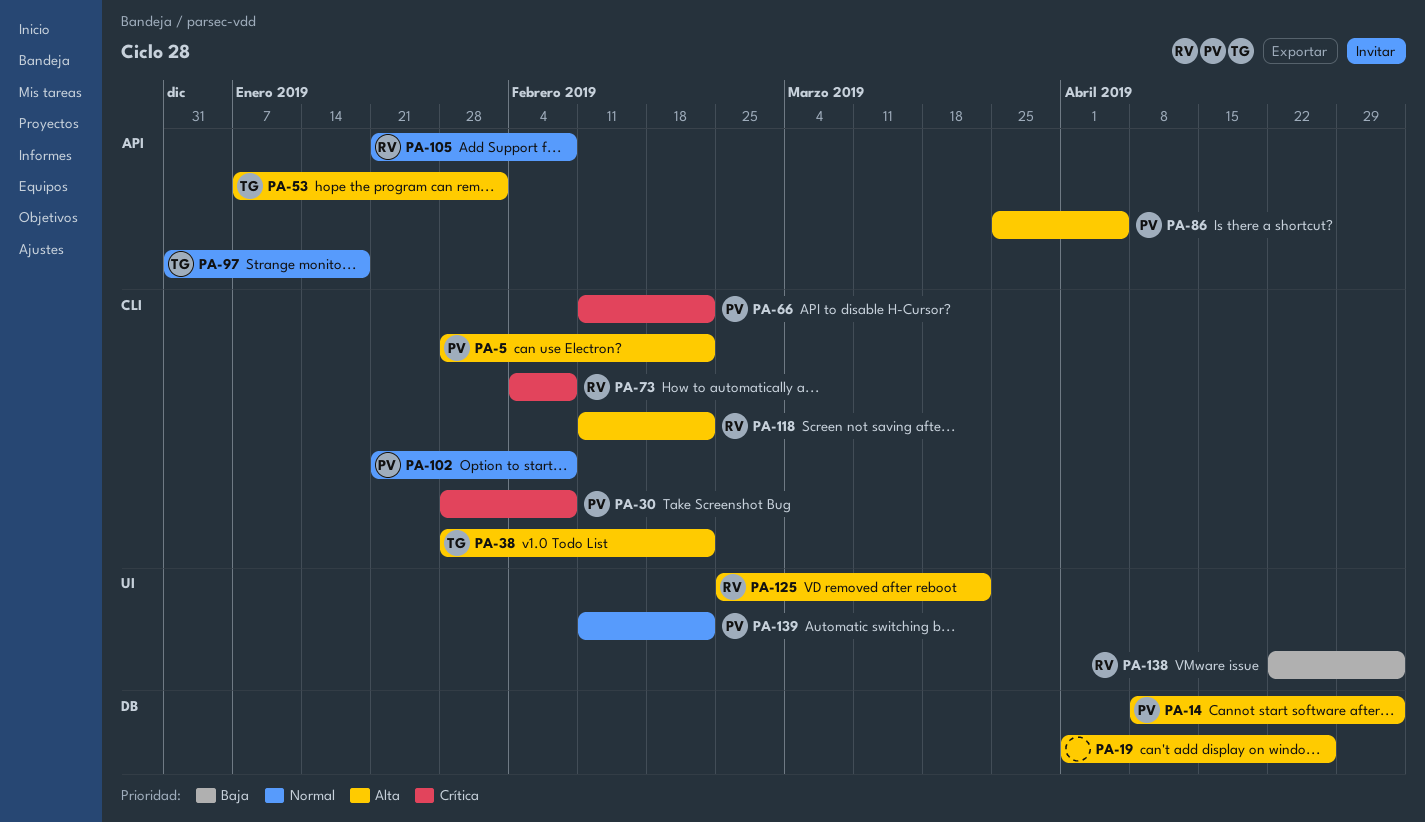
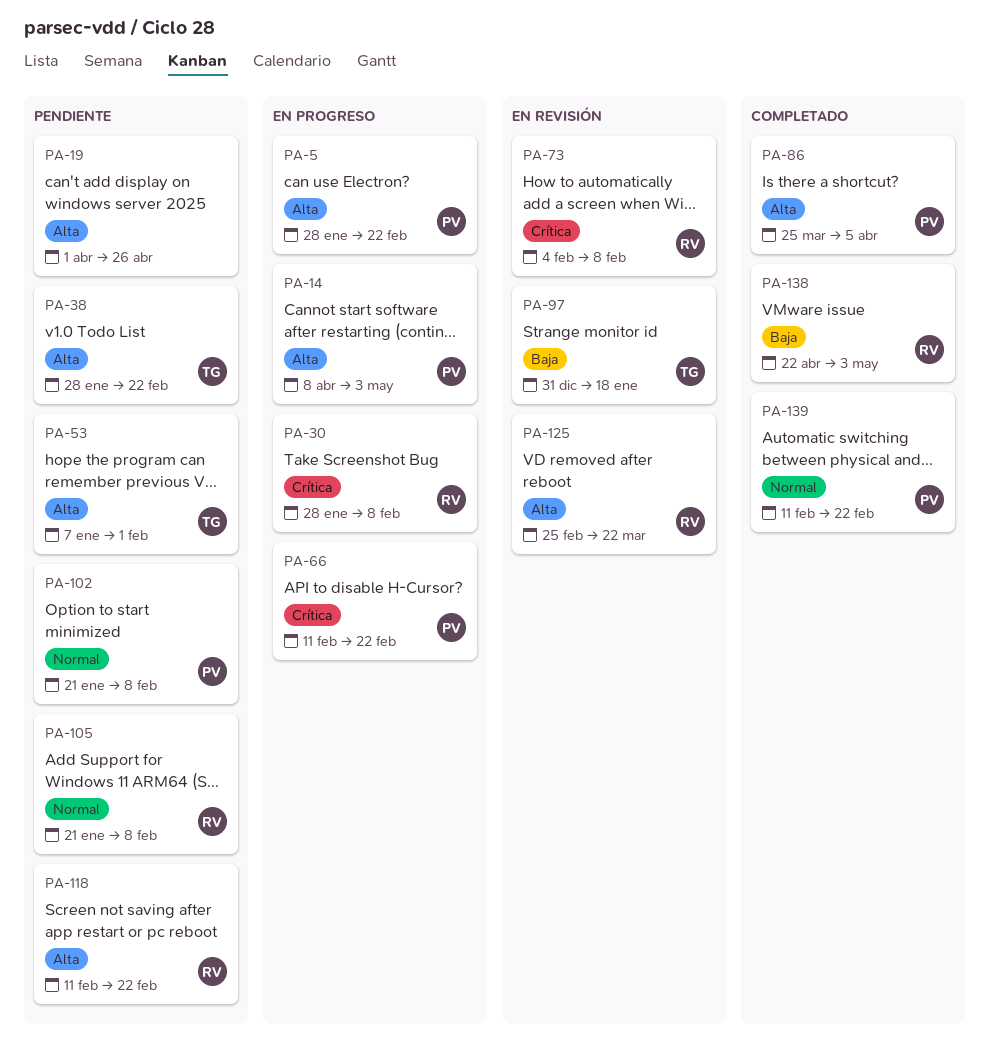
PA-30, owner: PV -> RV
PA-97, priority: Normal -> Baja

